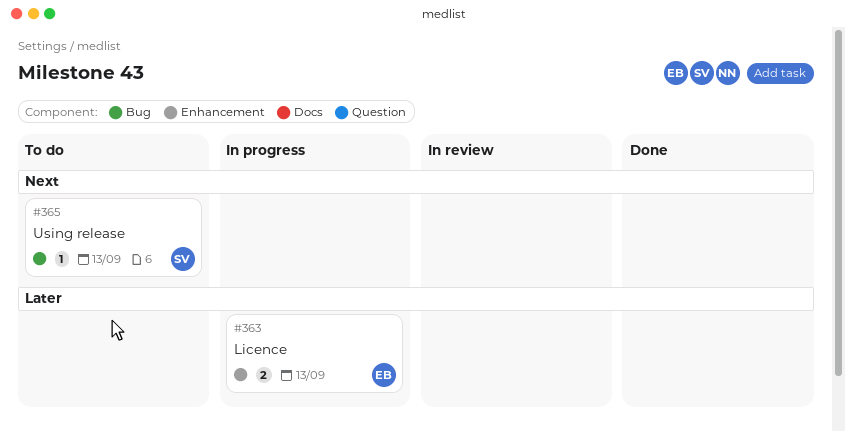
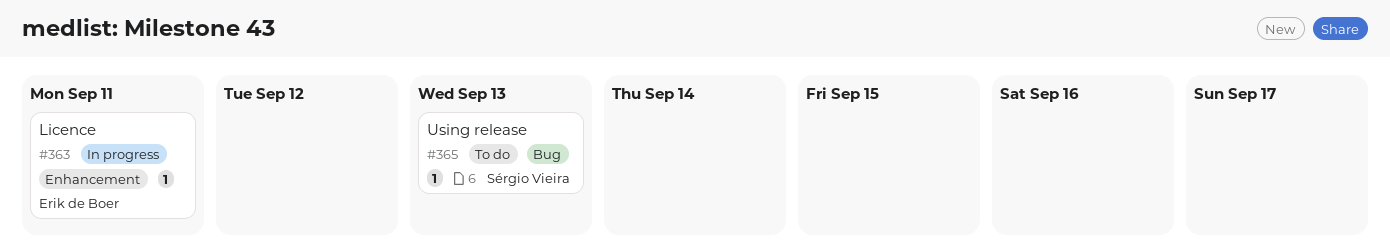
#363, estimate: 2 -> 1
#363, due: Sep 13 -> Sep 11

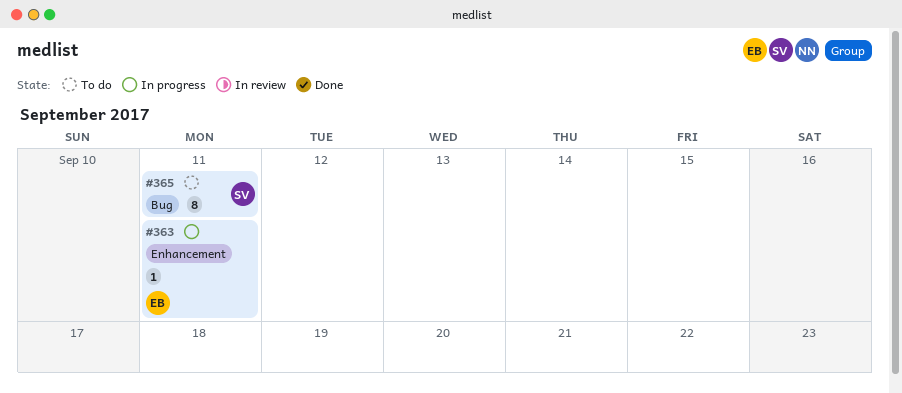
#365, estimate: 1 -> 8
#365, due: Sep 13 -> Sep 11

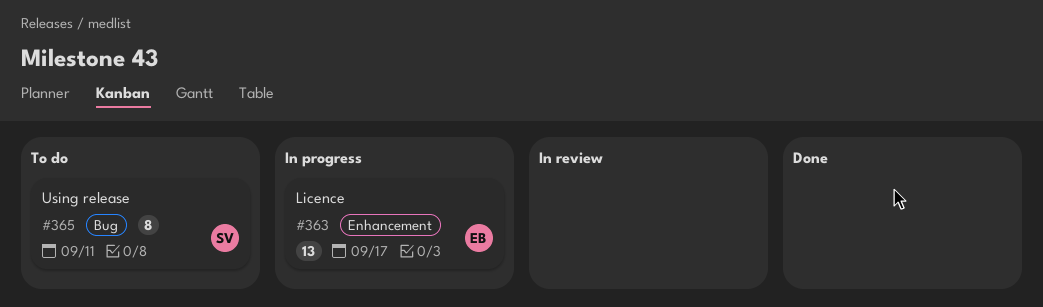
#363, estimate: 1 -> 13
#363, due: Sep 11 -> Sep 17

